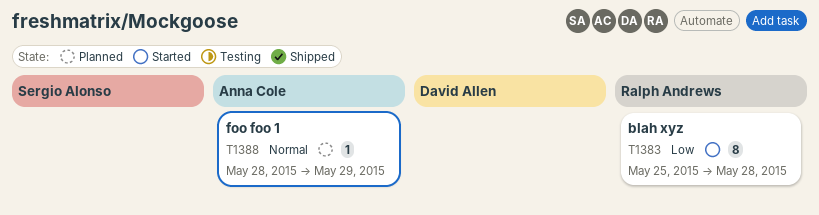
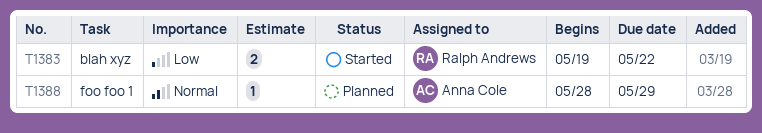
T1383, estimate: 8 -> 2
T1383, start: May 25 -> May 19
T1383, due: May 28 -> May 22

